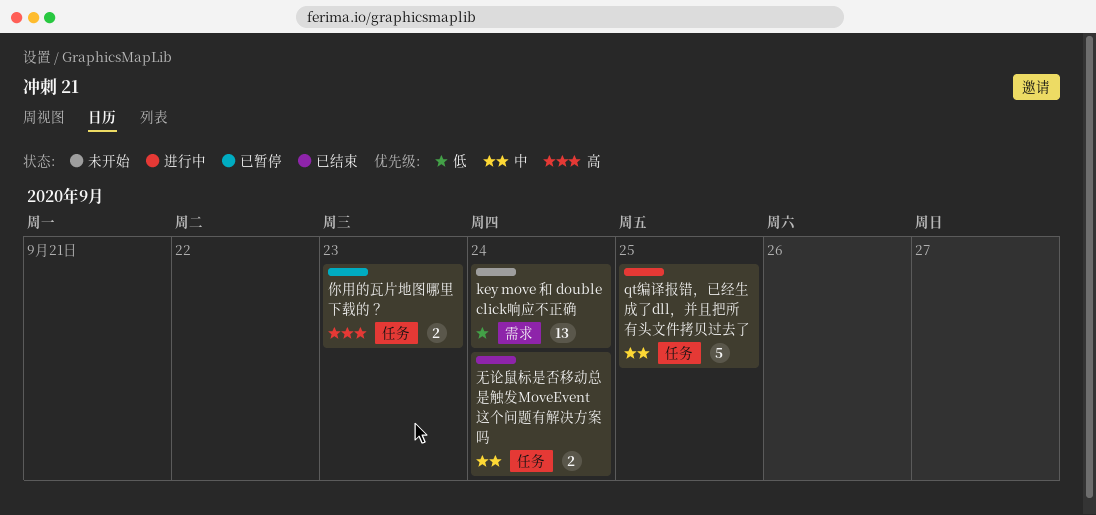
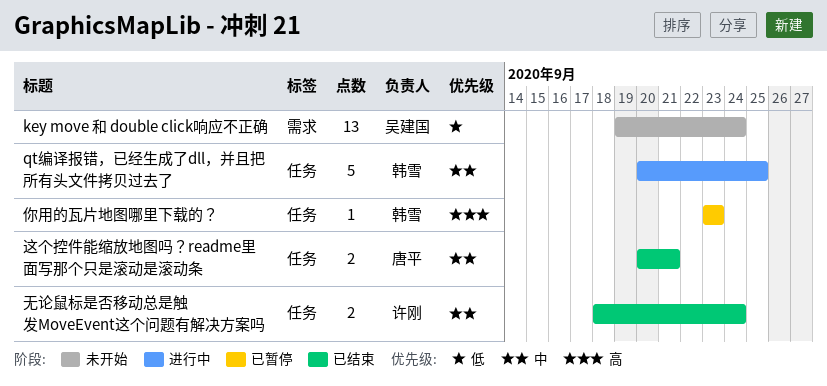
你用的瓦片地图哪里下载的？, estimate: 2 -> 1
这个控件能缩放地图吗？readme里面写那个只是滚动是滚动条: none -> present

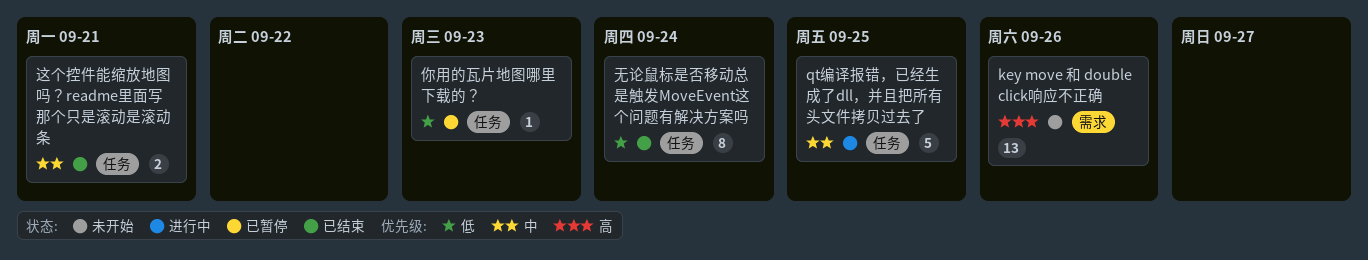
key move 和 double click响应不正确, priority: 低 -> 高
key move 和 double click响应不正确, due: Sep 24 -> Sep 26
你用的瓦片地图哪里下载的？, priority: 高 -> 低
无论鼠标是否移动总是触发MoveEvent这个问题有解决方案吗, priority: 中 -> 低
无论鼠标是否移动总是触发MoveEvent这个问题有解决方案吗, estimate: 2 -> 8

